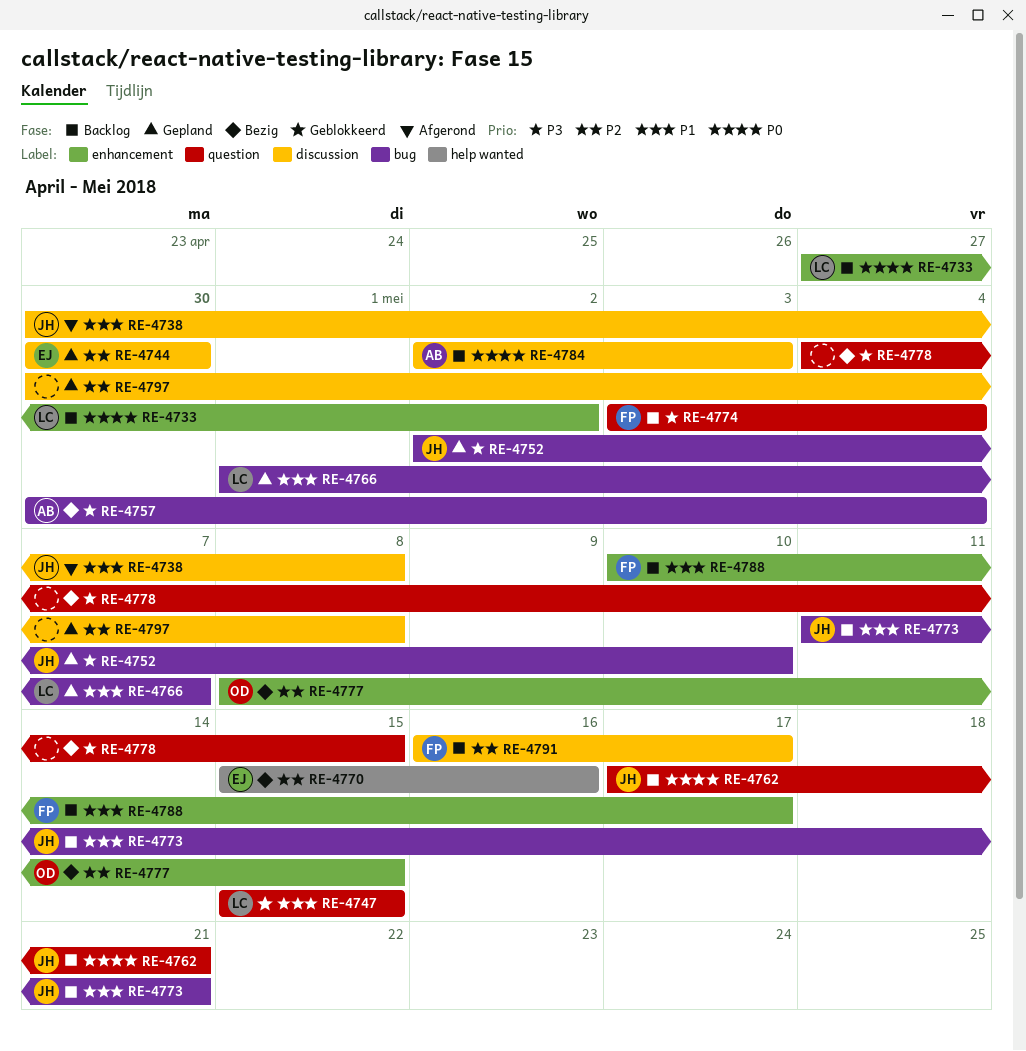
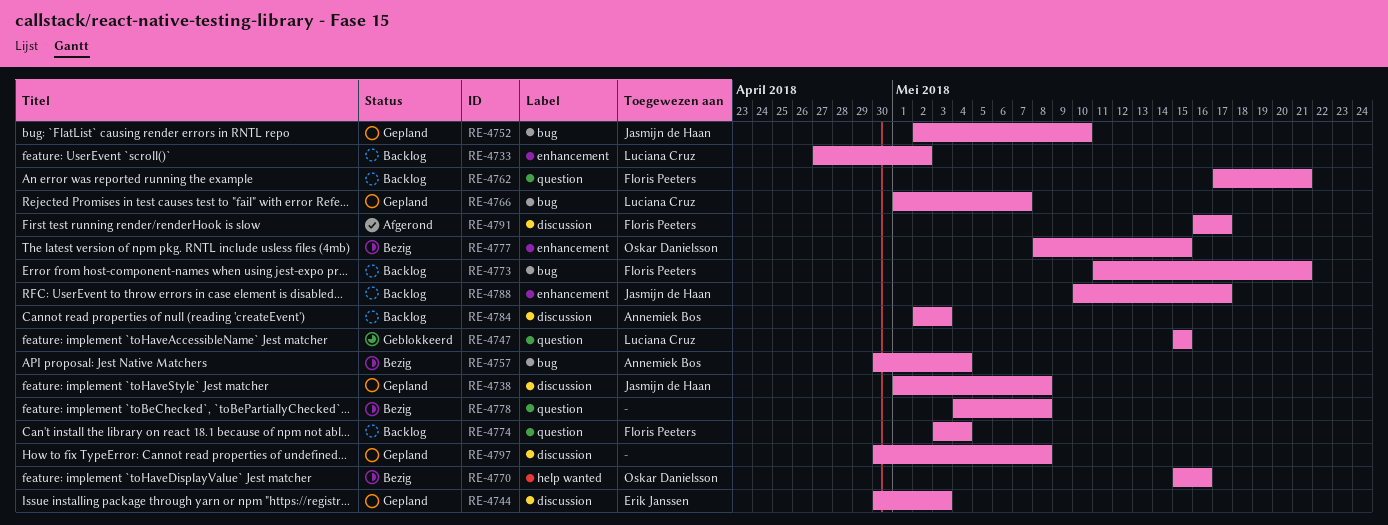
RE-4738, status: Afgerond -> Gepland
RE-4738, start: Apr 30 -> May 1
RE-4744, due: Apr 30 -> May 3
RE-4762, owner: Jasmijn de Haan -> Floris Peeters
RE-4770, owner: Erik Janssen -> Oskar Danielsson
RE-4773, owner: Jasmijn de Haan -> Floris Peeters
RE-4778, due: May 15 -> May 8
RE-4788, owner: Floris Peeters -> Jasmijn de Haan
RE-4791, status: Backlog -> Afgerond

